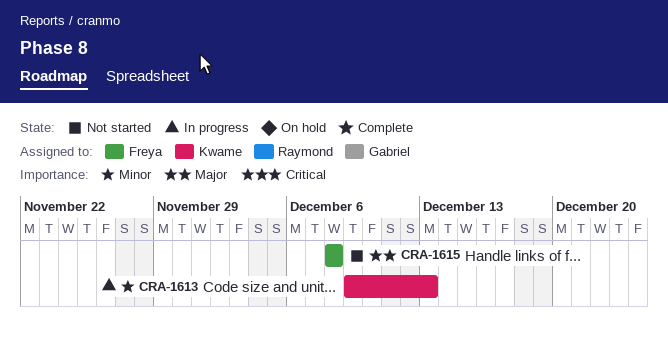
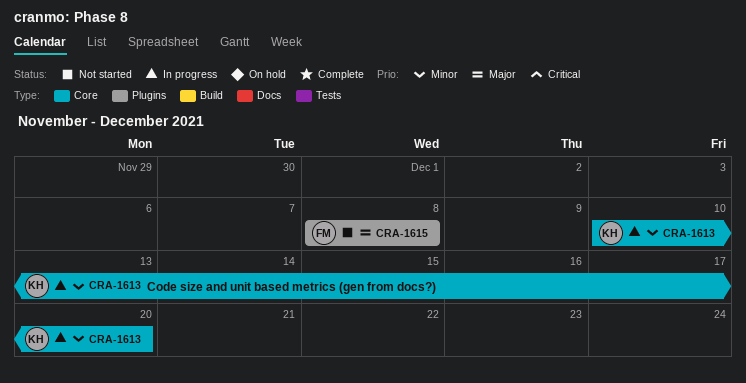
CRA-1613, start: Dec 9 -> Dec 10
CRA-1613, due: Dec 13 -> Dec 20

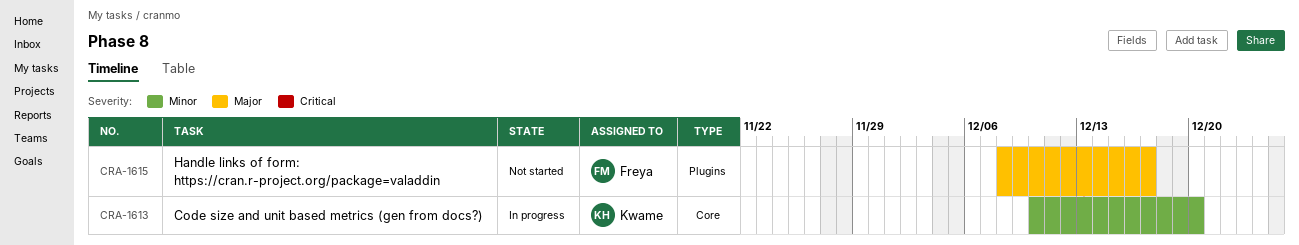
CRA-1615, due: Dec 8 -> Dec 17

